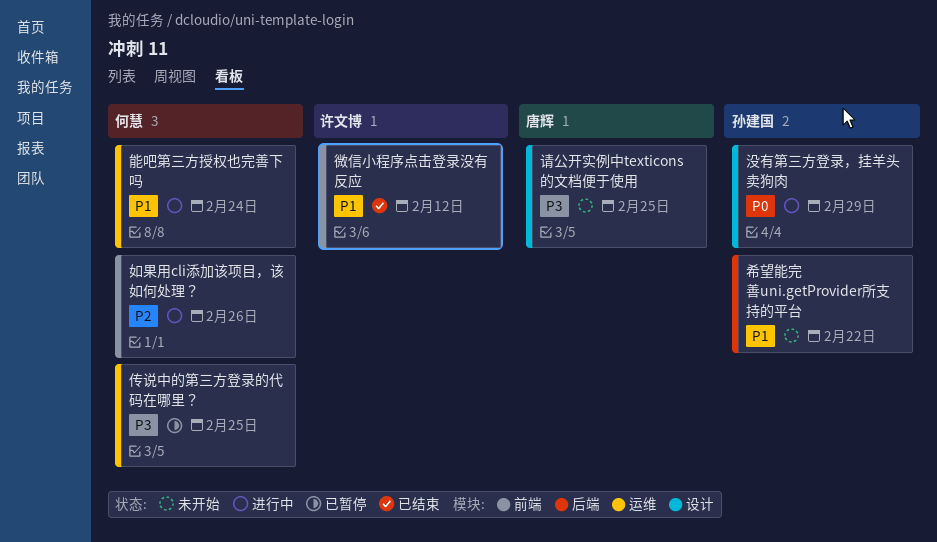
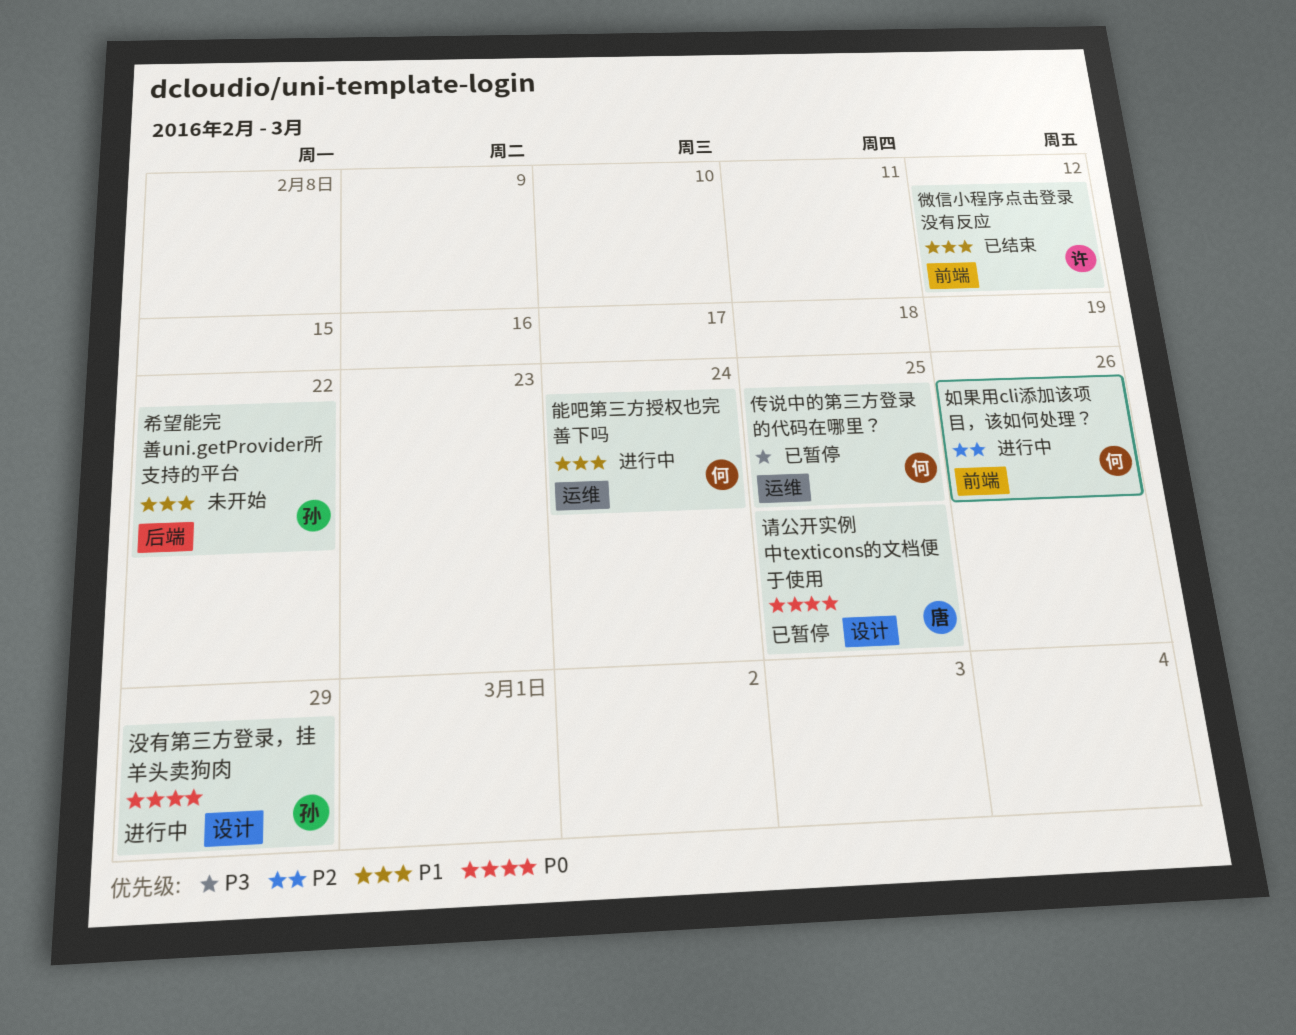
请公开实例中texticons的文档便于使用, status: 未开始 -> 已暂停
请公开实例中texticons的文档便于使用, priority: P3 -> P0

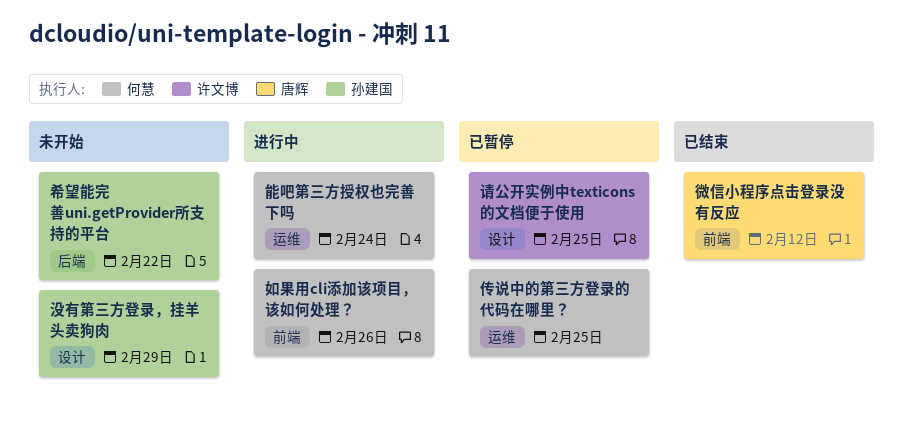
微信小程序点击登录没有反应, owner: 许文博 -> 唐辉
没有第三方登录，挂羊头卖狗肉, status: 进行中 -> 未开始
请公开实例中texticons的文档便于使用, owner: 唐辉 -> 许文博

